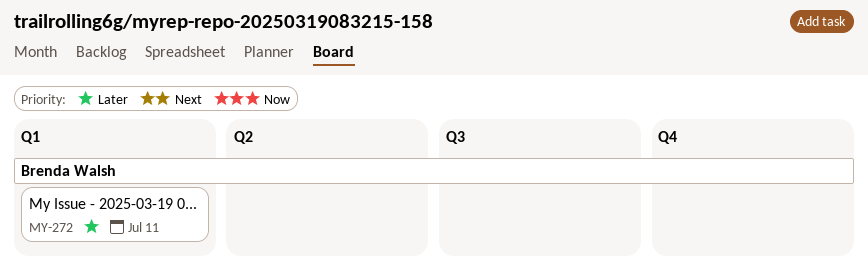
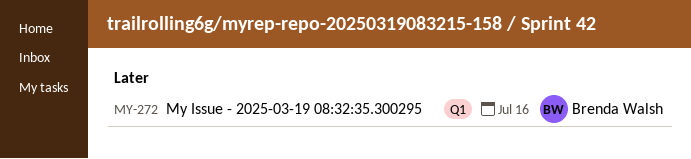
MY-272, due: Jul 11 -> Jul 16

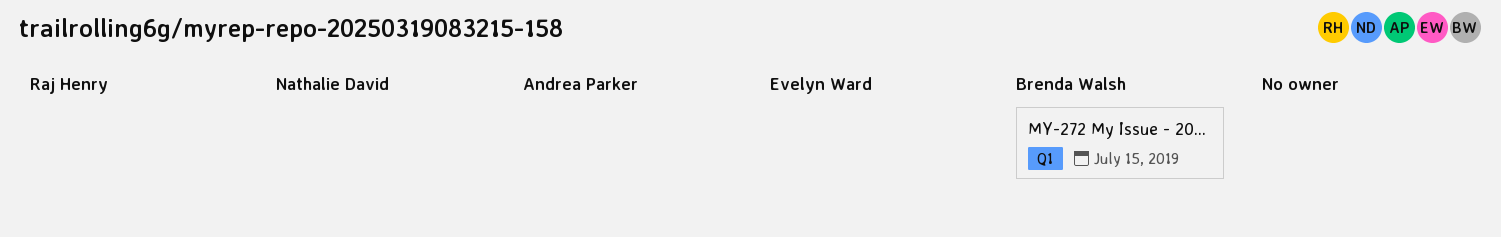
MY-272, due: Jul 16 -> Jul 15

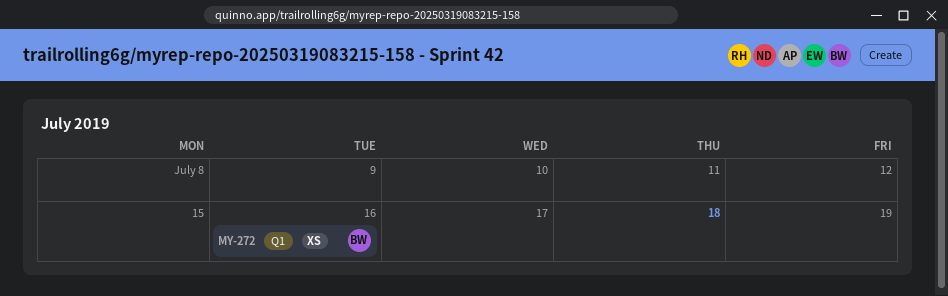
MY-272, due: Jul 15 -> Jul 16

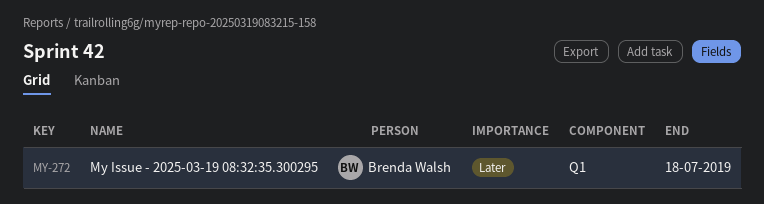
MY-272, due: Jul 16 -> Jul 18

